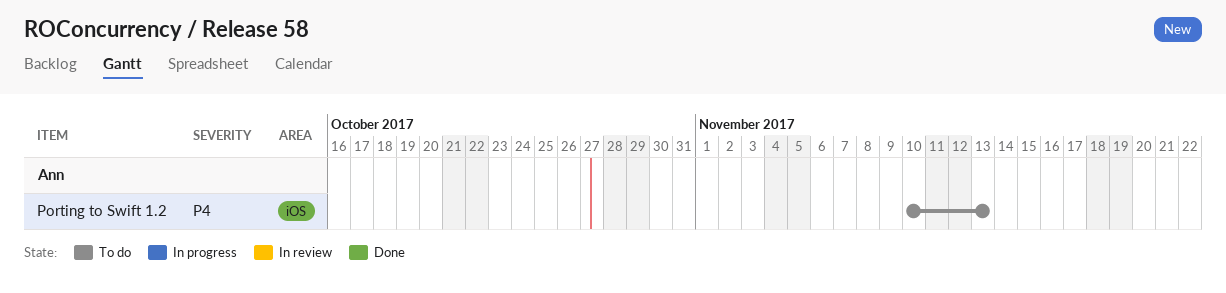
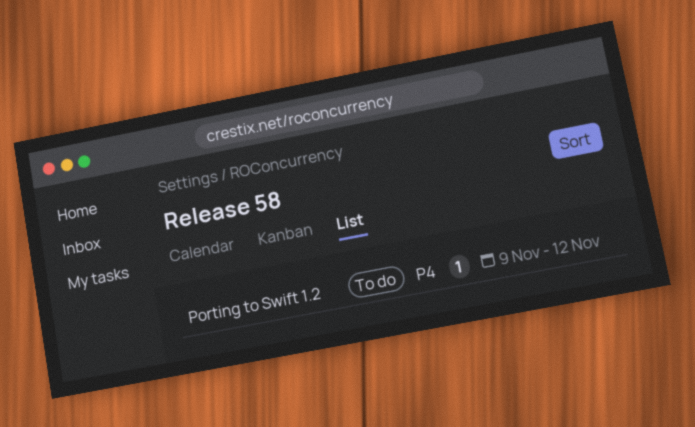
Porting to Swift 1.2, start: Nov 10 -> Nov 9
Porting to Swift 1.2, due: Nov 13 -> Nov 12

